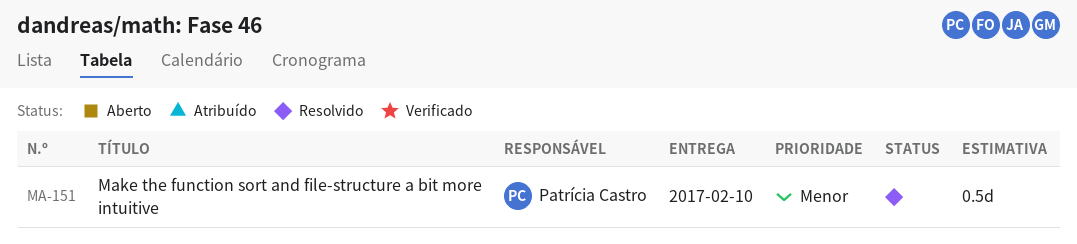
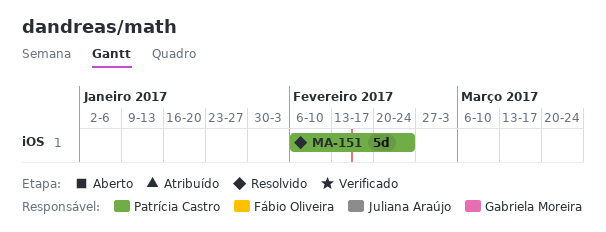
MA-151, estimate: 0.5d -> 5d
MA-151, due: Feb 10 -> Feb 24

